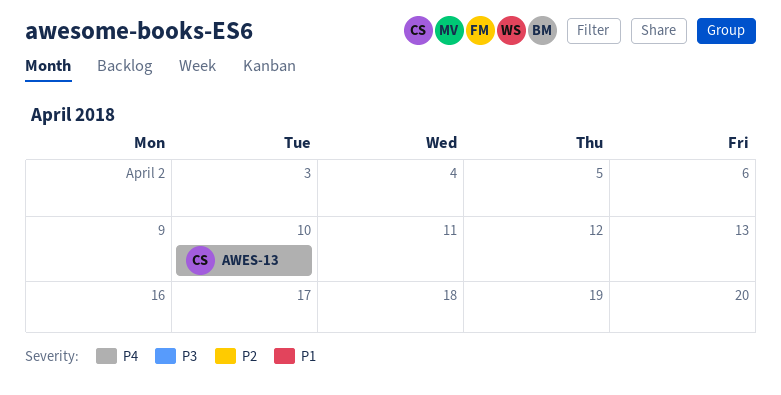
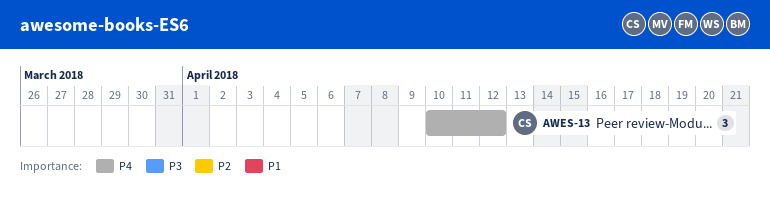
AWES-13, due: Apr 10 -> Apr 12

